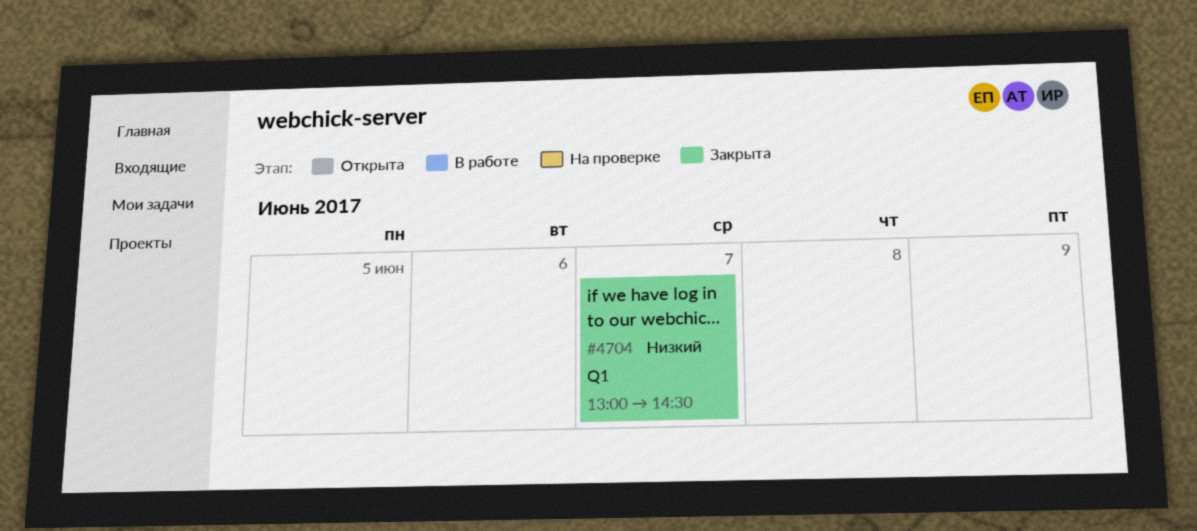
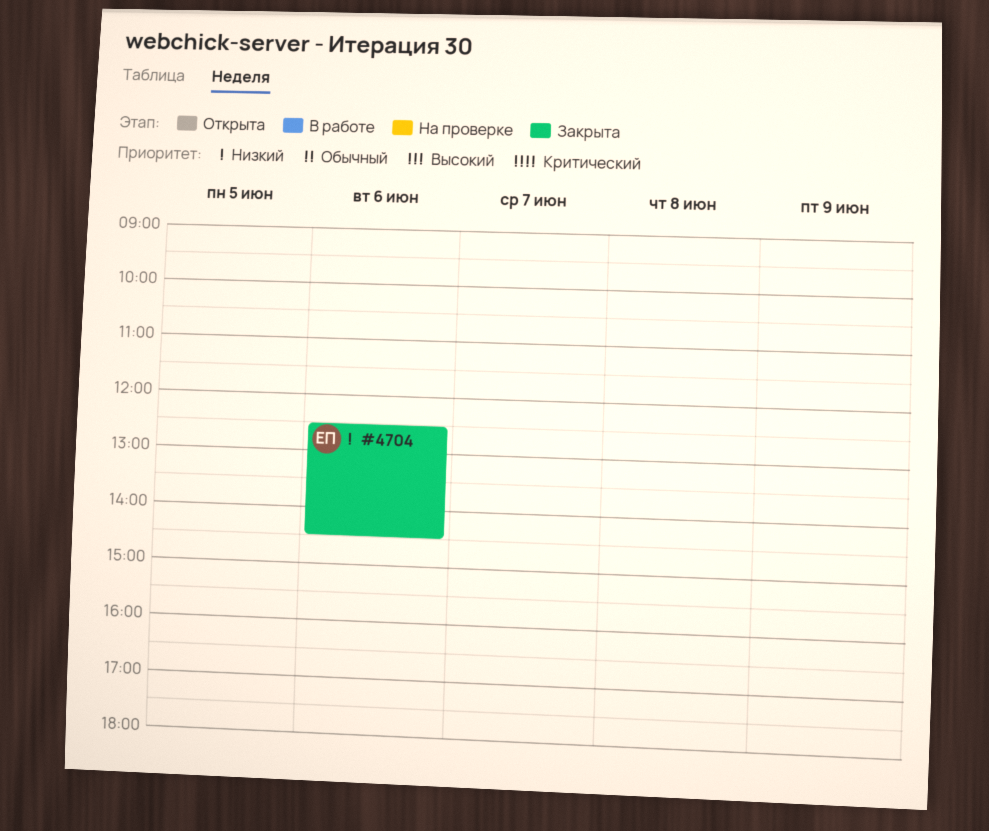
#4704, day: Jun 7 -> Jun 6
#4704, begins: 13:00 -> 12:30

